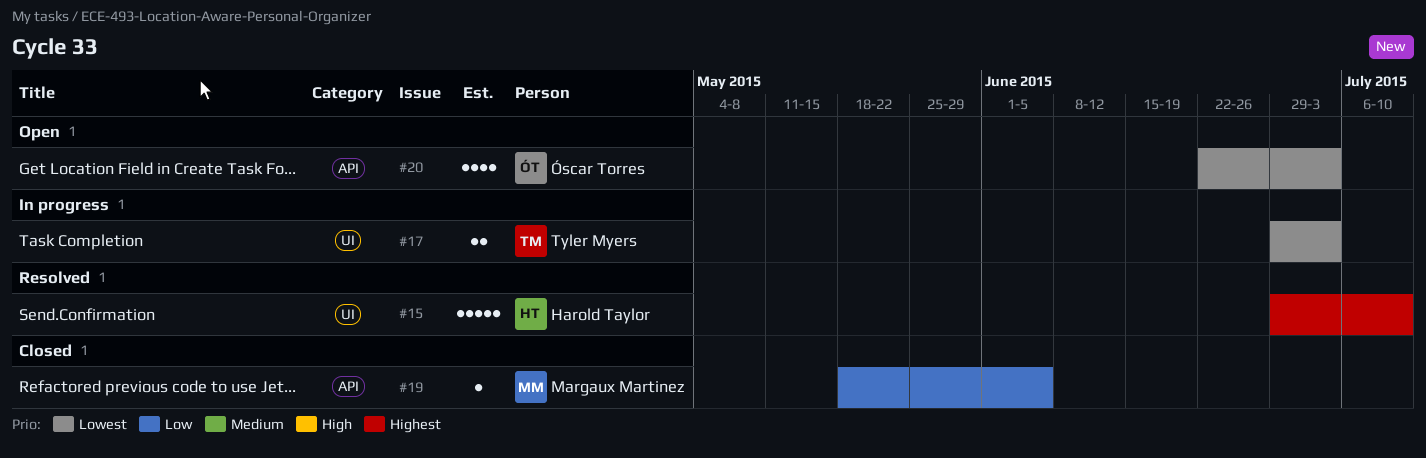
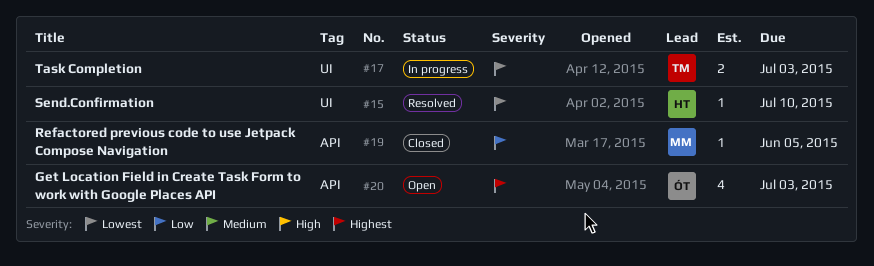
#15, priority: Highest -> Lowest
#15, estimate: 5 -> 1
#20, priority: Lowest -> Highest

